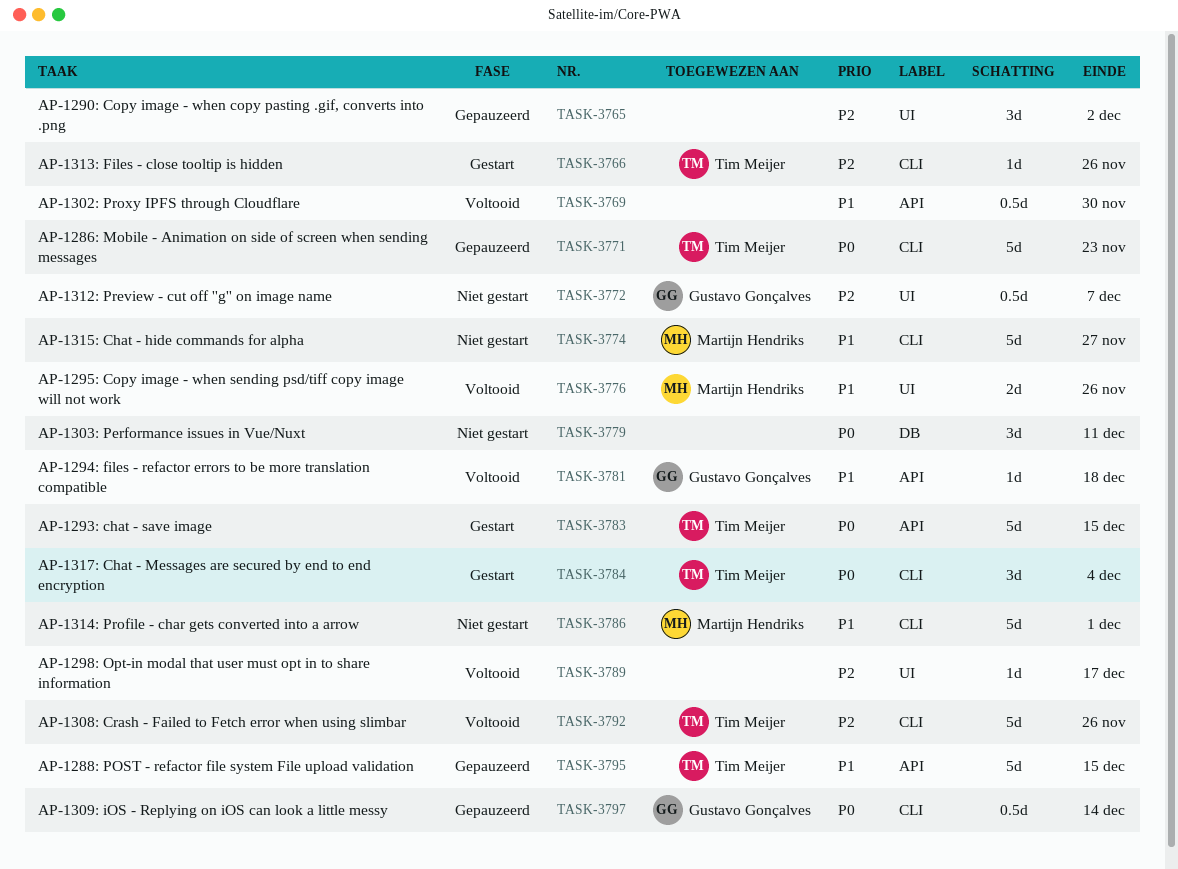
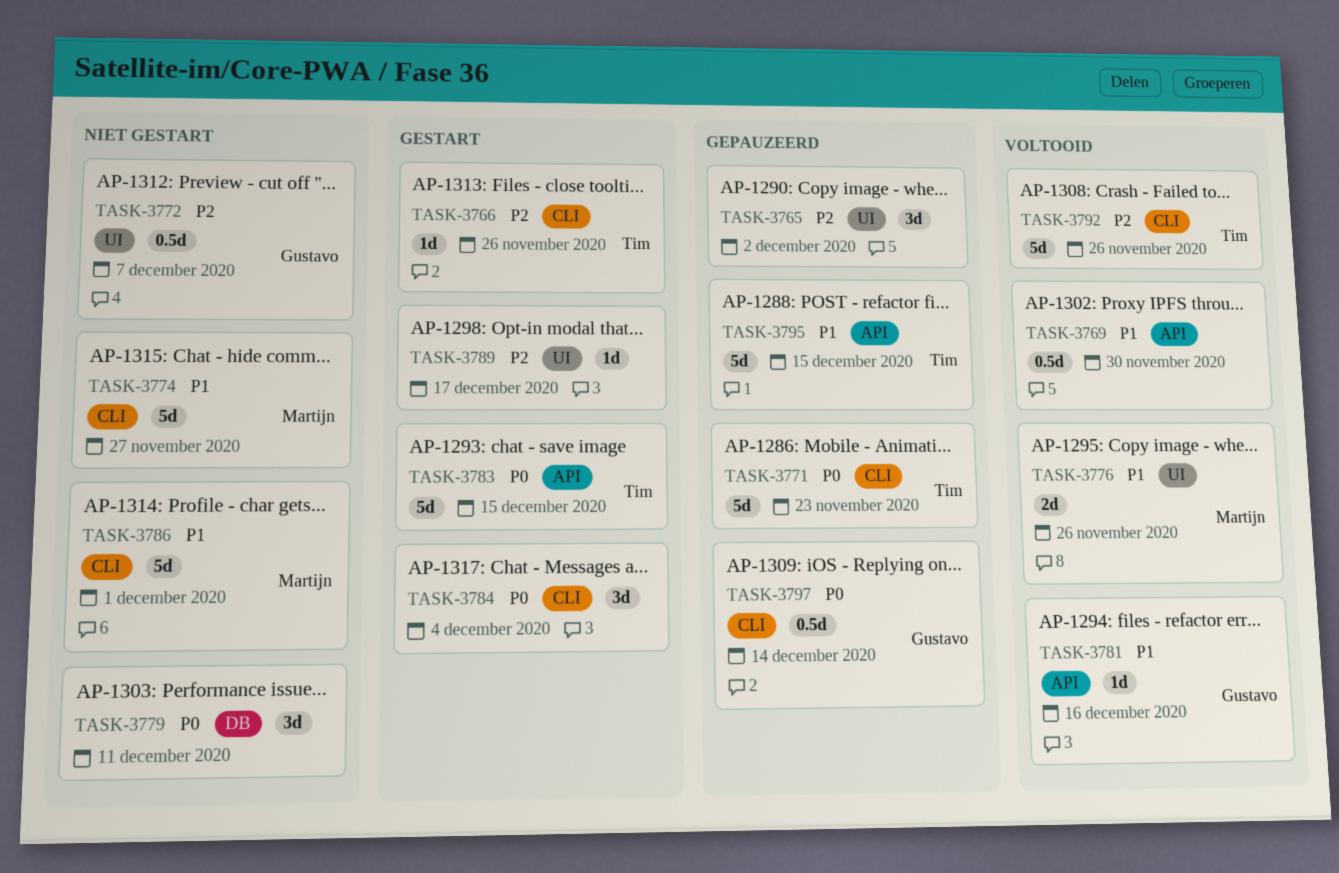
TASK-3781, due: Dec 18 -> Dec 16
TASK-3784, owner: Tim Meijer -> none
TASK-3789, status: Voltooid -> Gestart

